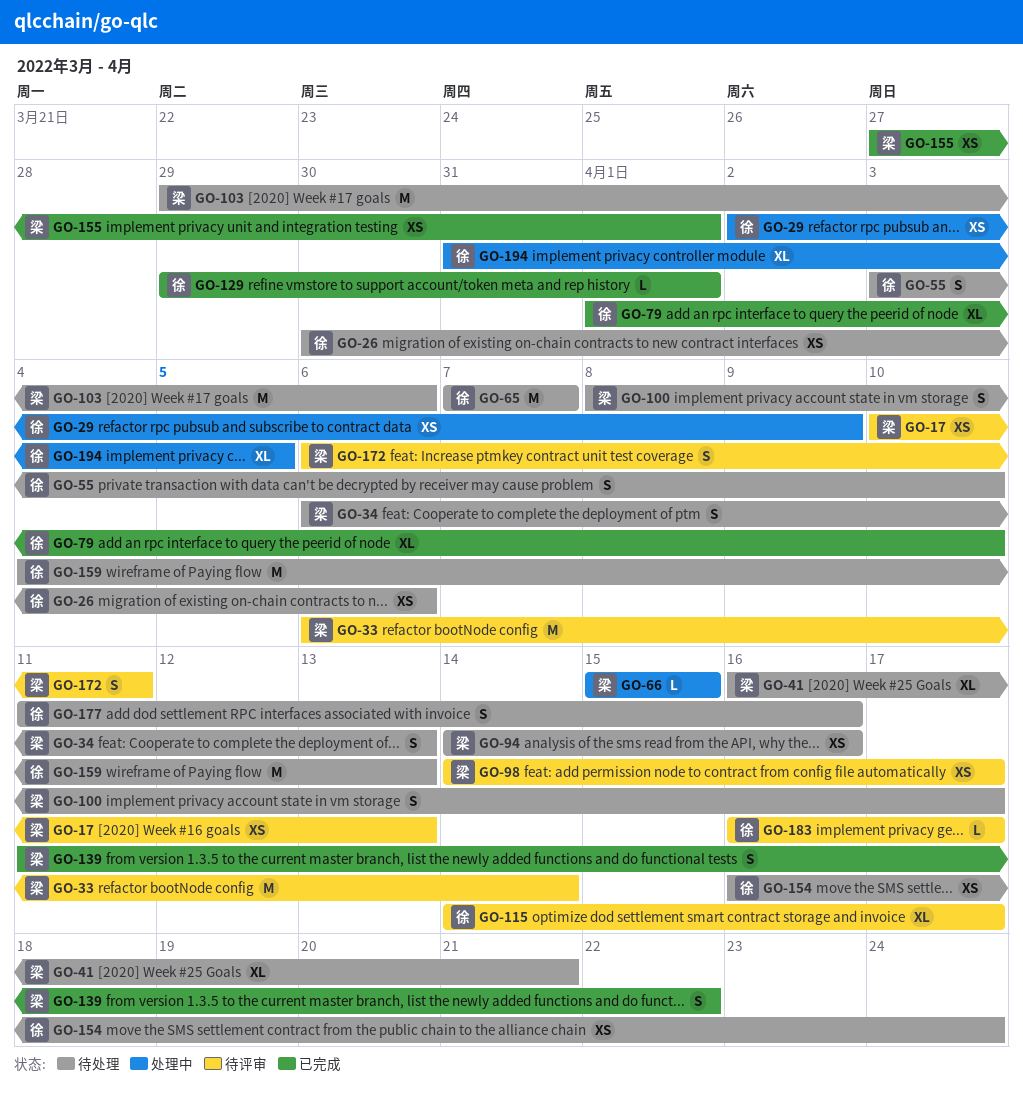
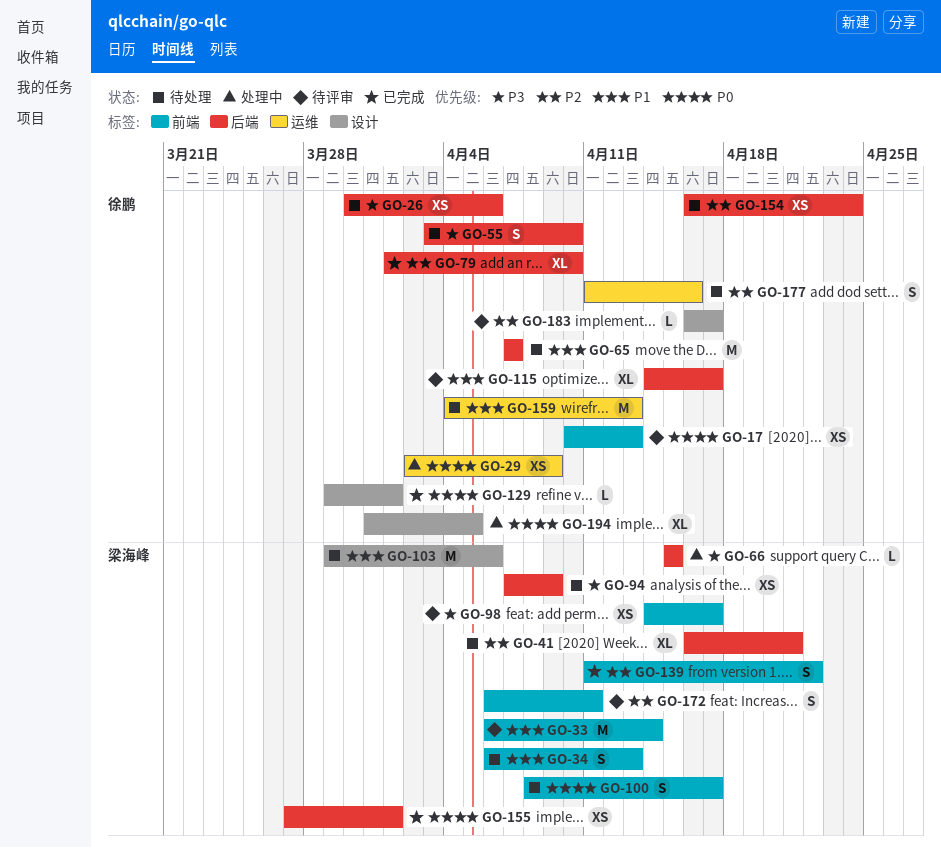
GO-17, owner: 梁海峰 -> 徐鹏
GO-94, start: Apr 14 -> Apr 7
GO-94, due: Apr 16 -> Apr 9

